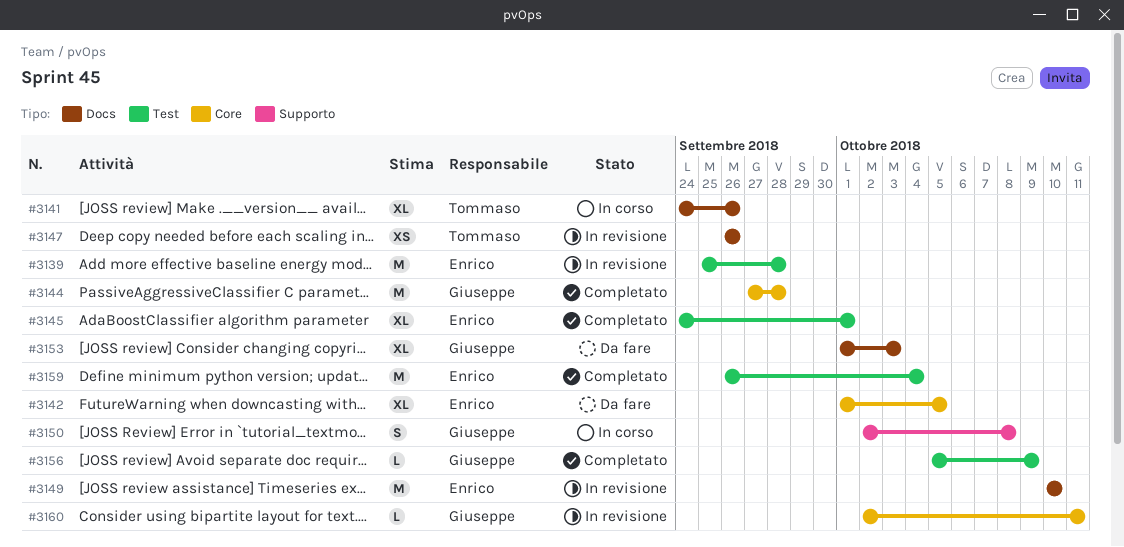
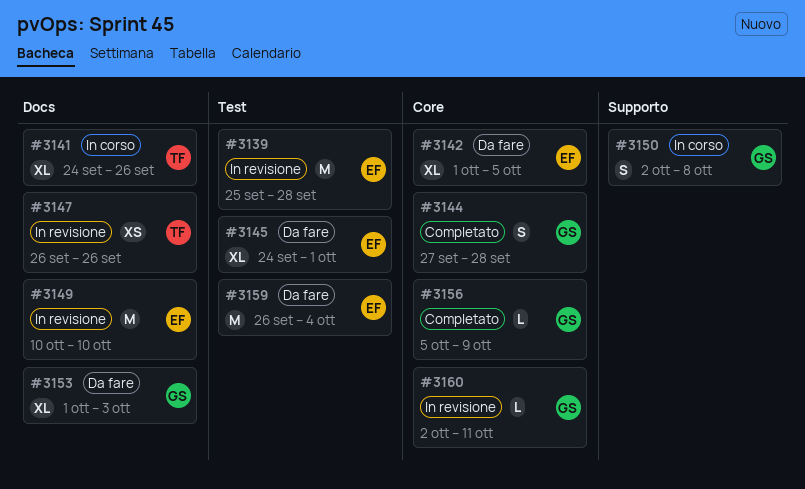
#3144, estimate: M -> S
#3145, status: Completato -> Da fare
#3156, label: Test -> Core
#3159, status: Completato -> Da fare

